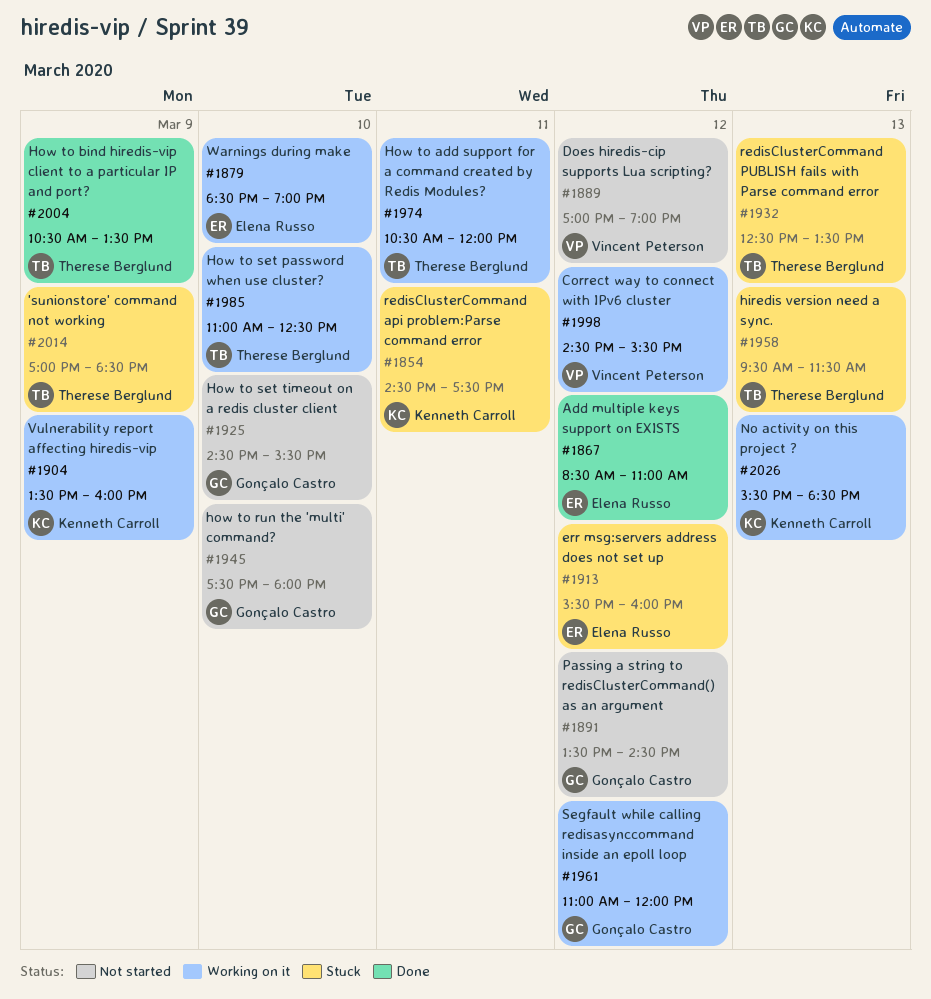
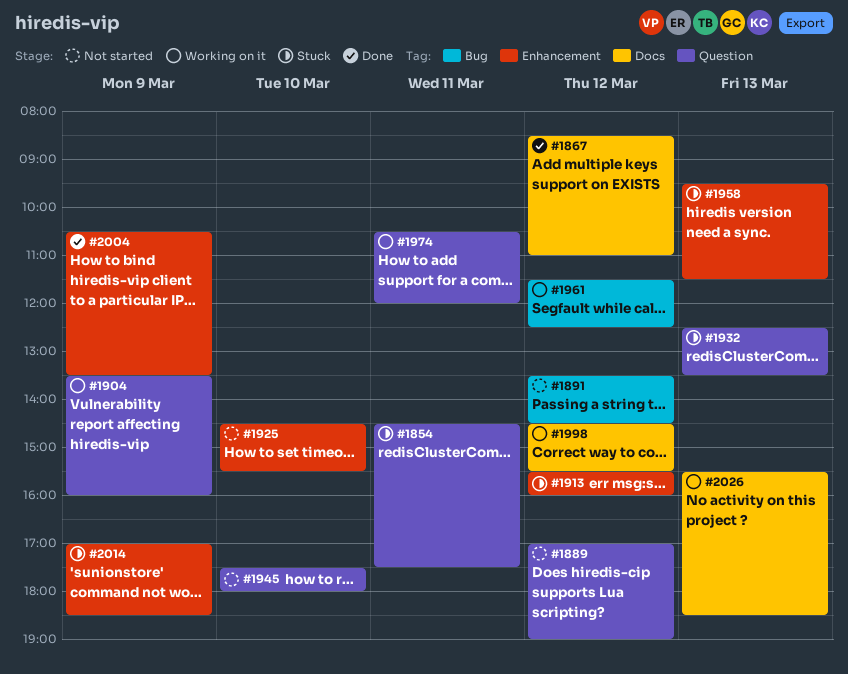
#1879: present -> none
#1961, begins: 11:00 -> 11:30
#1961, ends: 12:00 -> 12:30
#1985: present -> none

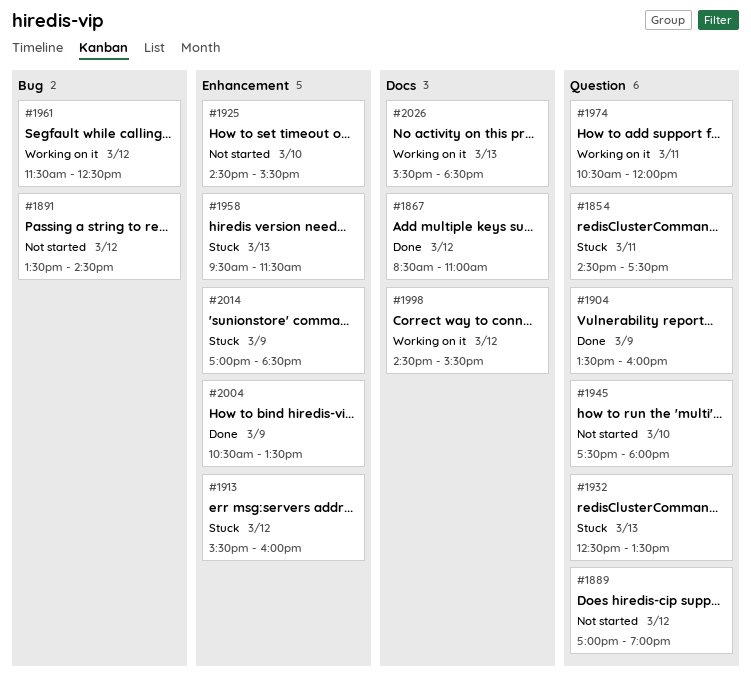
#1904, status: Working on it -> Done

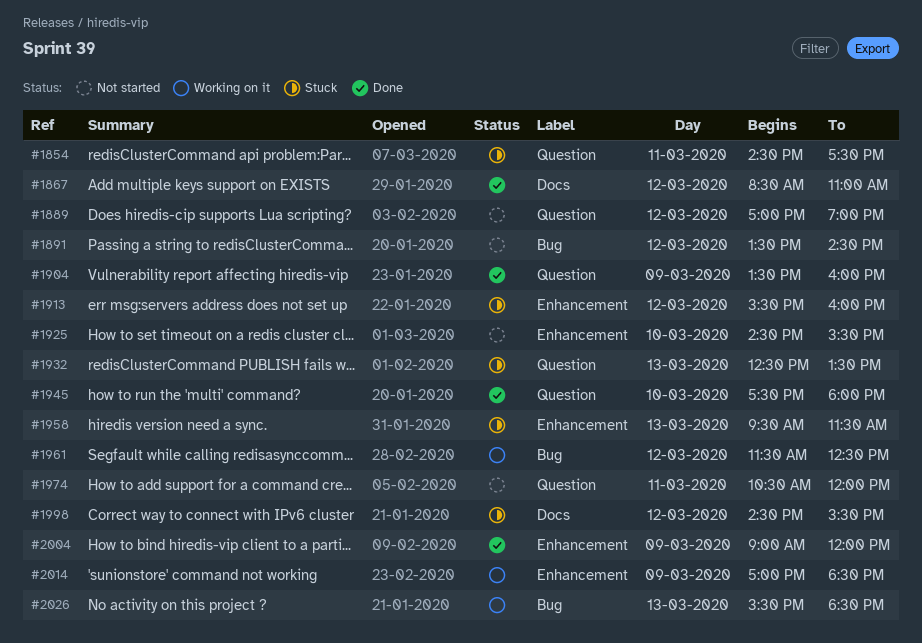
#1945, status: Not started -> Done
#1974, status: Working on it -> Not started
#1998, status: Working on it -> Stuck
#2004, begins: 10:30 -> 09:00
#2004, ends: 13:30 -> 12:00
#2014, status: Stuck -> Working on it
#2026, label: Docs -> Bug

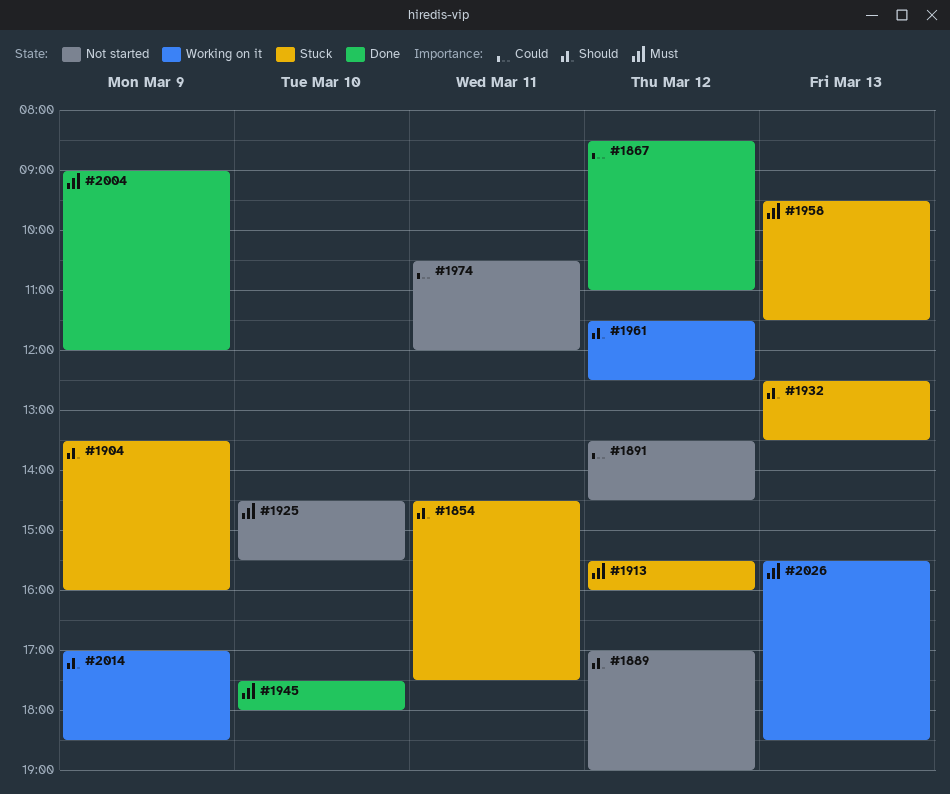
#1904, status: Done -> Stuck
#1998: present -> none

